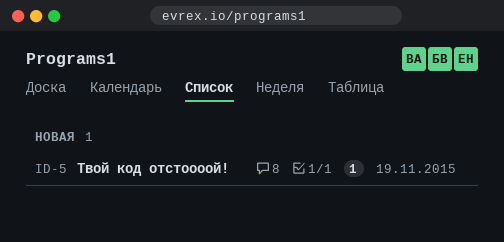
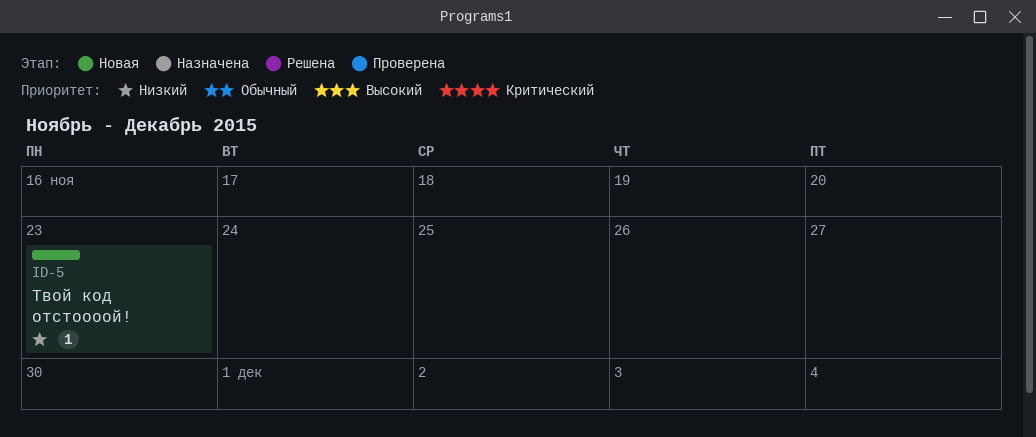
ID-5, due: Nov 19 -> Nov 23

